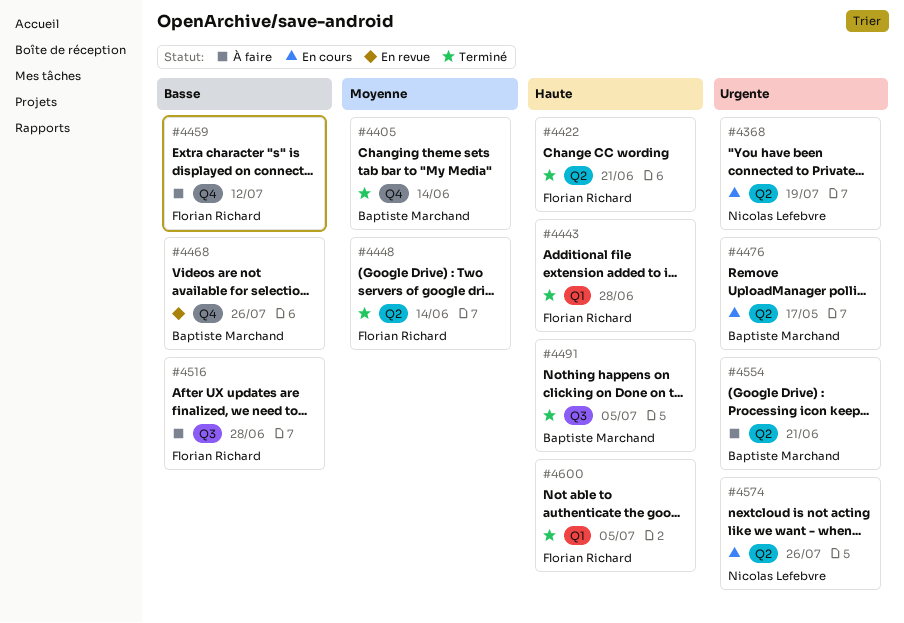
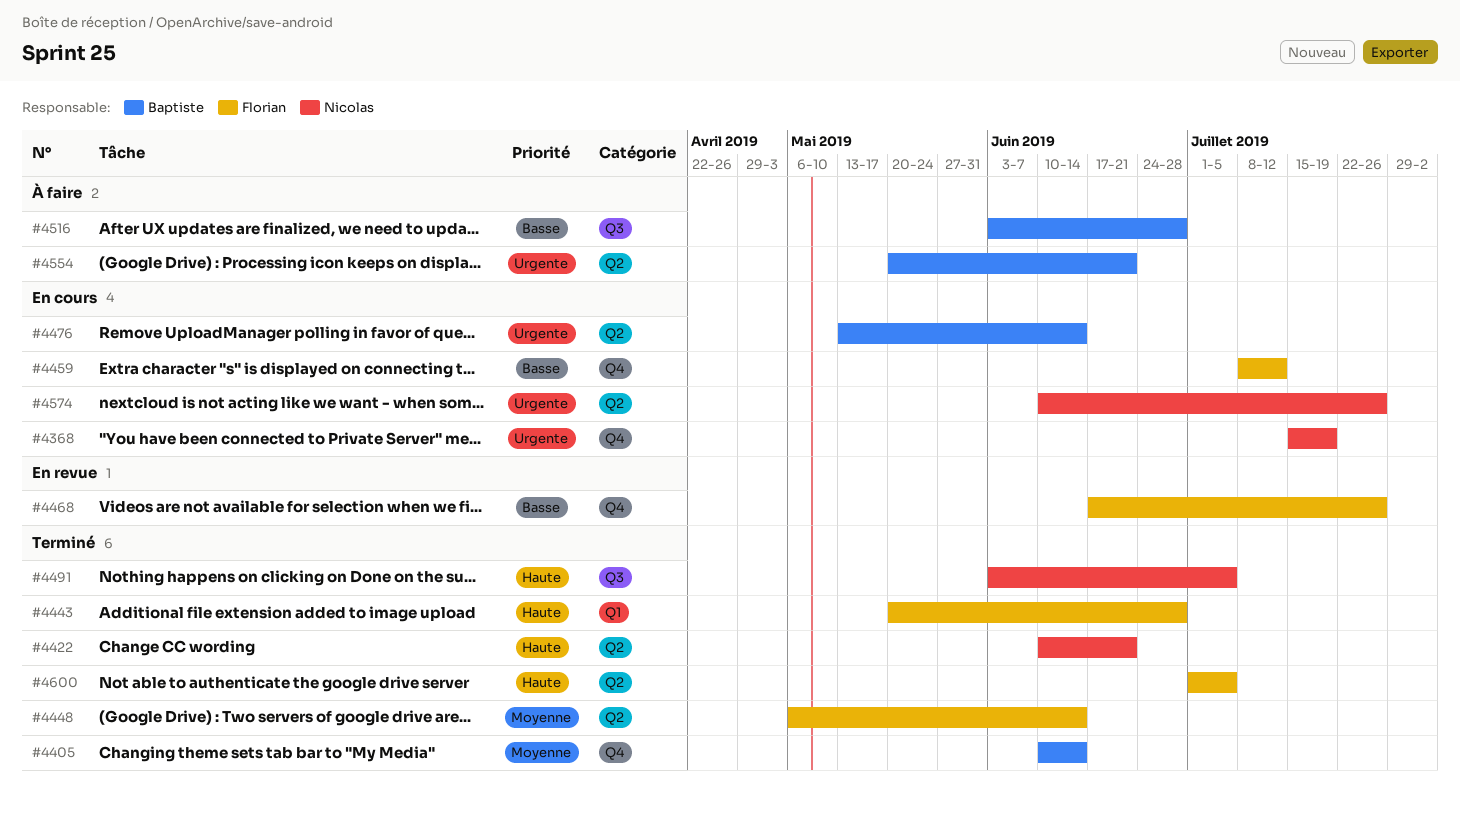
#4368, label: Q2 -> Q4
#4422, owner: Florian Richard -> Nicolas Lefebvre
#4459, status: À faire -> En cours
#4468, owner: Baptiste Marchand -> Florian Richard
#4476, due: May 17 -> Jun 14
#4491, owner: Baptiste Marchand -> Nicolas Lefebvre
#4516, owner: Florian Richard -> Baptiste Marchand
#4600, label: Q1 -> Q2

